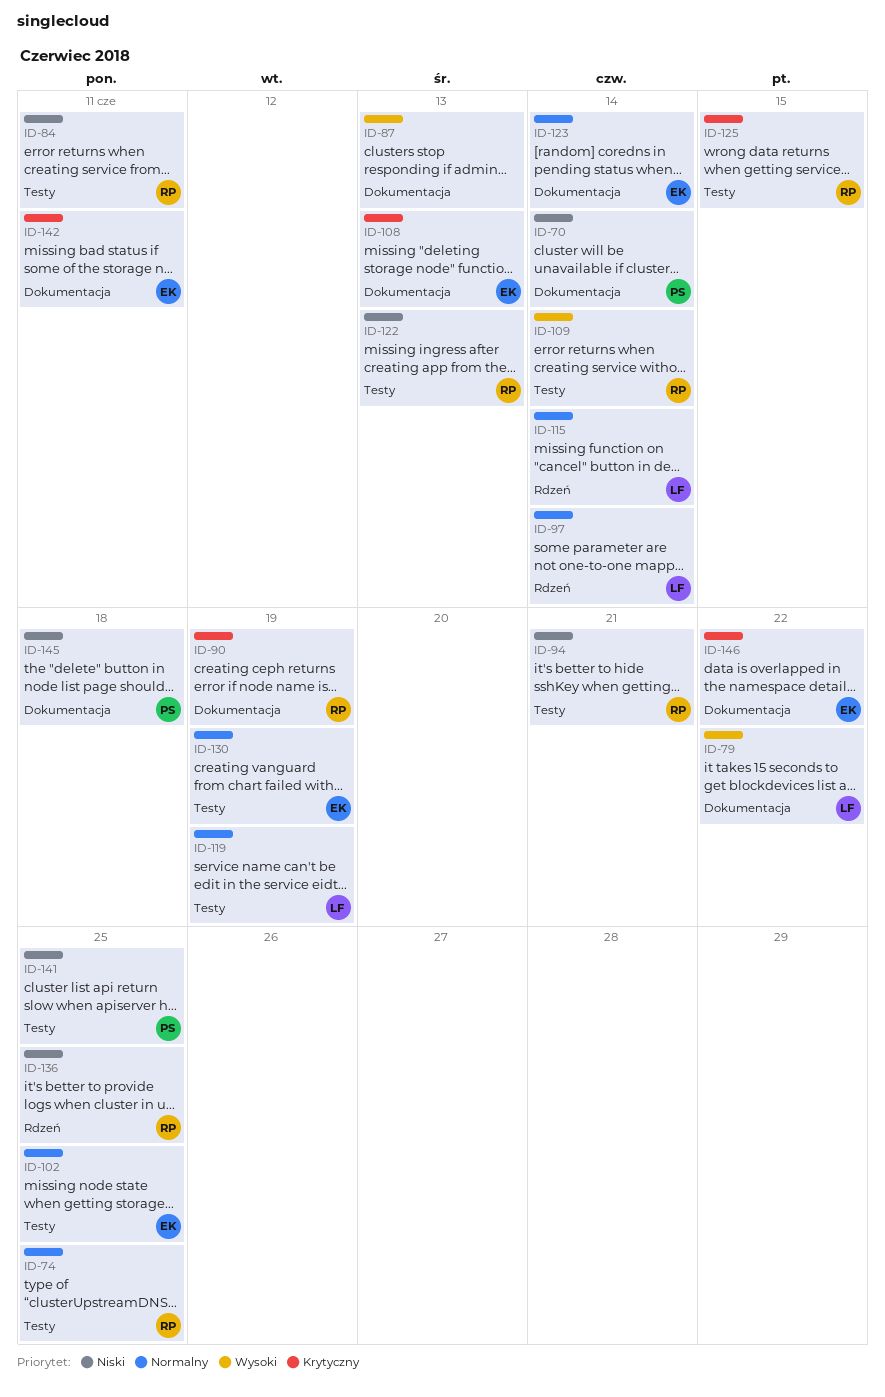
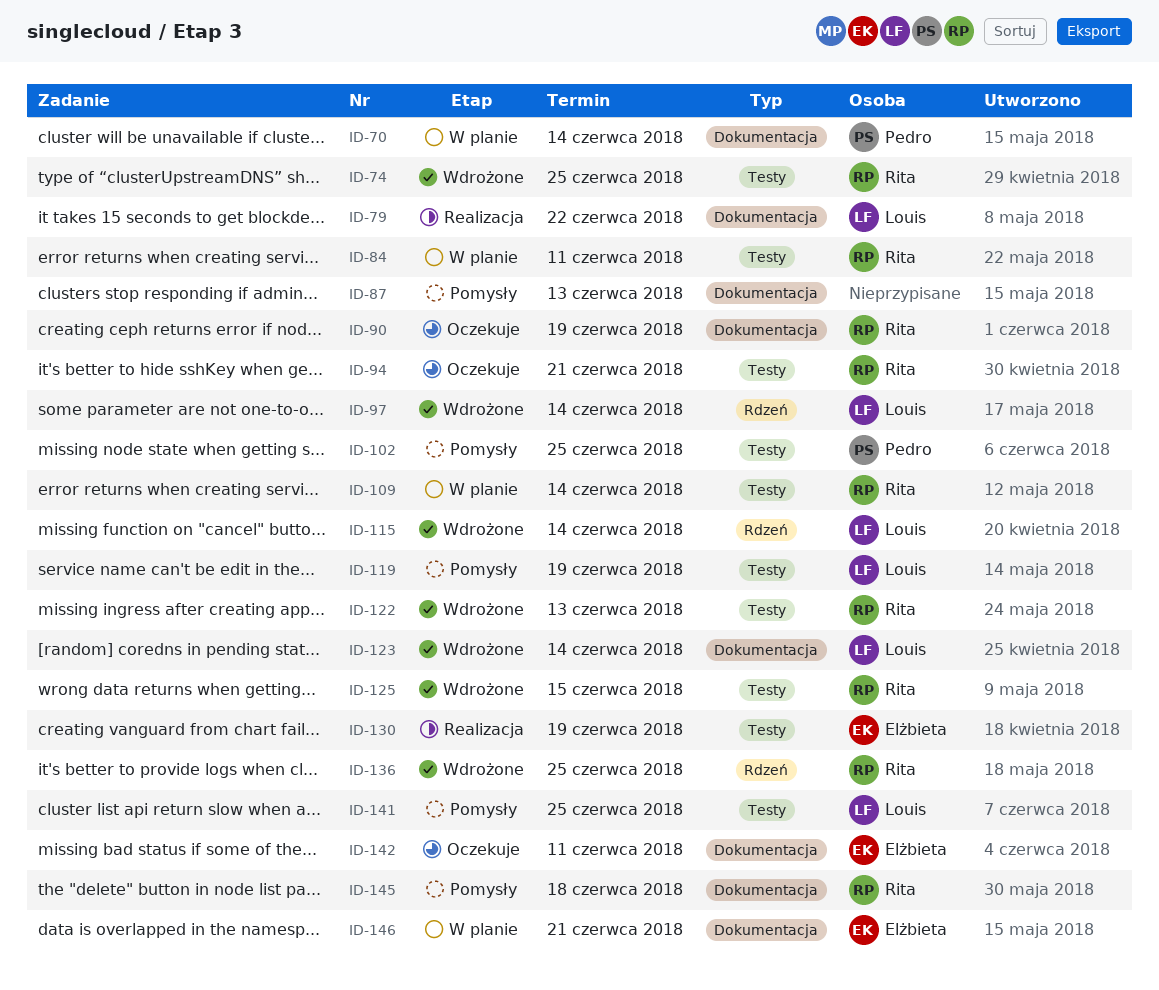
ID-102, owner: Elżbieta -> Pedro
ID-108: present -> none
ID-123, owner: Elżbieta -> Louis
ID-141, owner: Pedro -> Louis
ID-145, owner: Pedro -> Rita
ID-146, due: Jun 22 -> Jun 21

